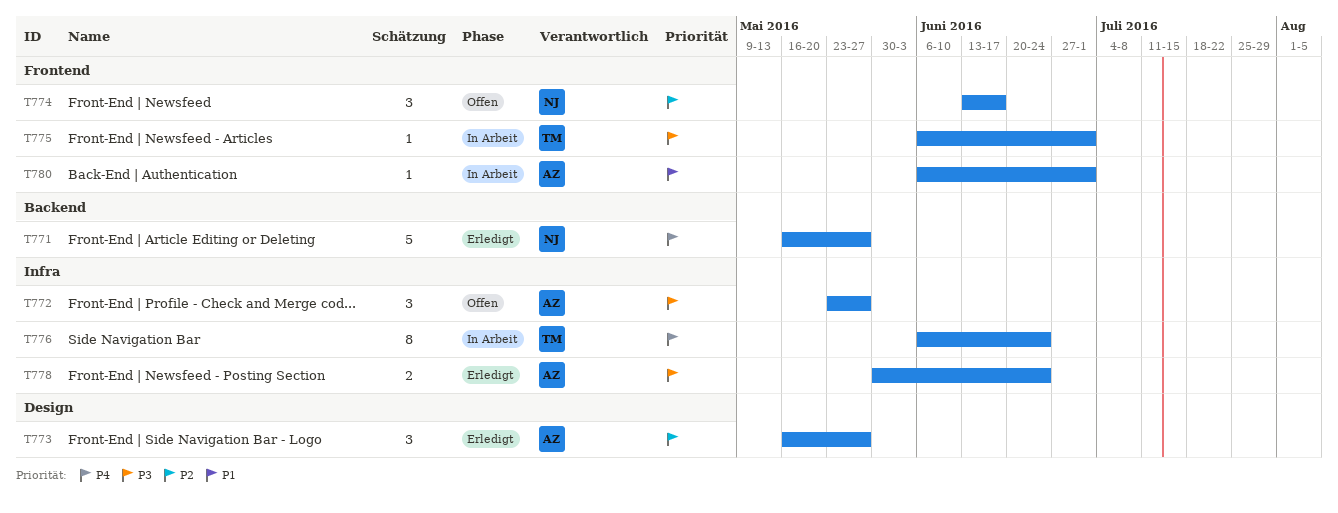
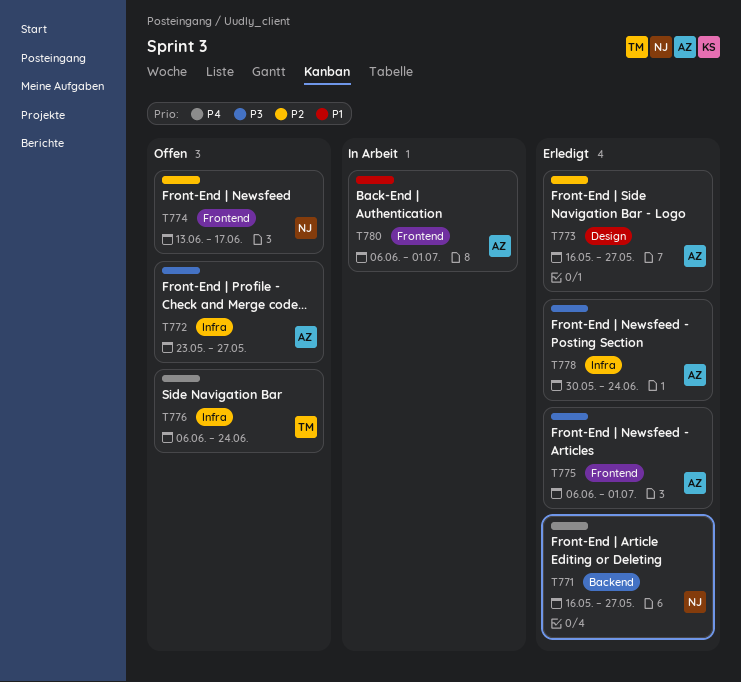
T775, status: In Arbeit -> Erledigt
T775, owner: TM -> AZ
T776, status: In Arbeit -> Offen

